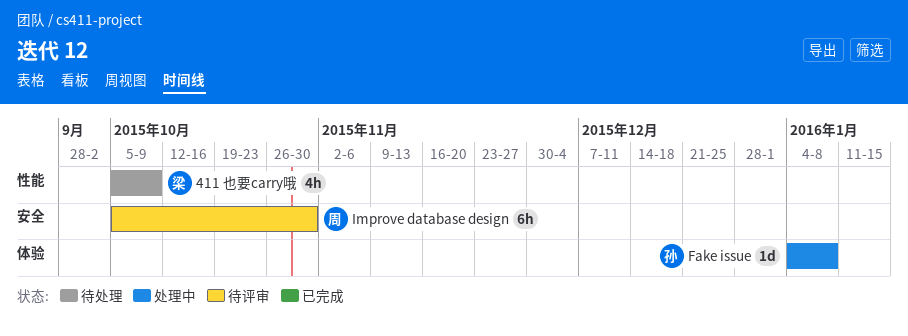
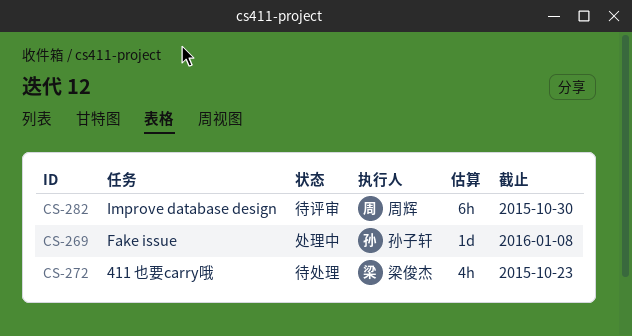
411 也要carry哦, due: Oct 9 -> Oct 23

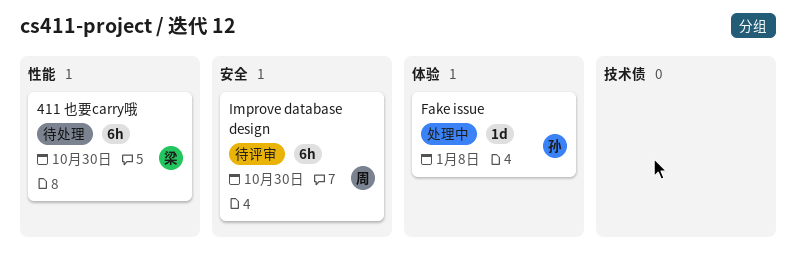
411 也要carry哦, estimate: 4h -> 6h
411 也要carry哦, due: Oct 23 -> Oct 30

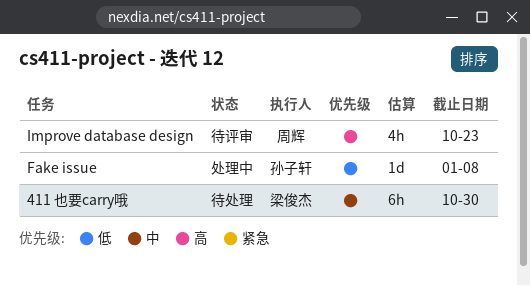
Improve database design, estimate: 6h -> 4h
Improve database design, due: Oct 30 -> Oct 23

